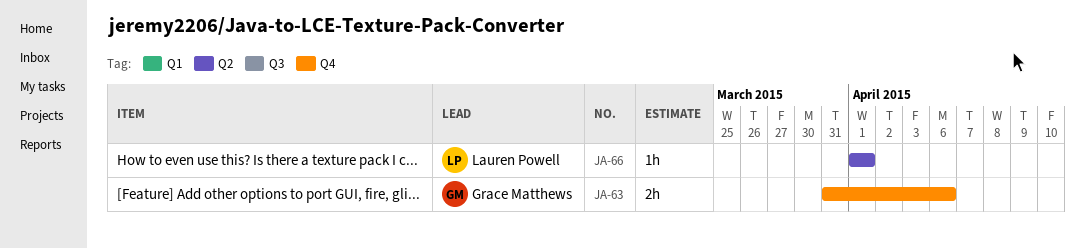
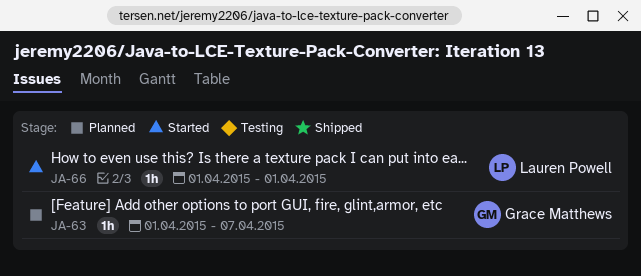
JA-63, estimate: 2h -> 1h
JA-63, start: Mar 31 -> Apr 1
JA-63, due: Apr 6 -> Apr 7

